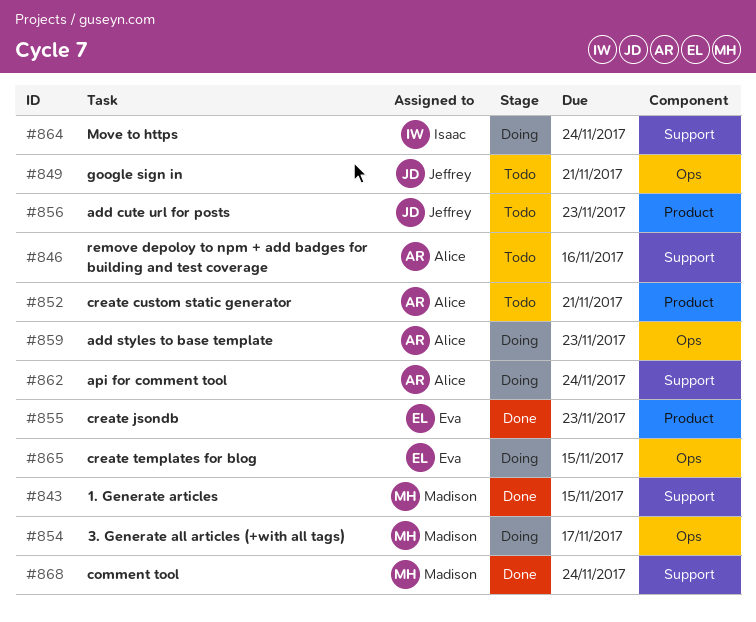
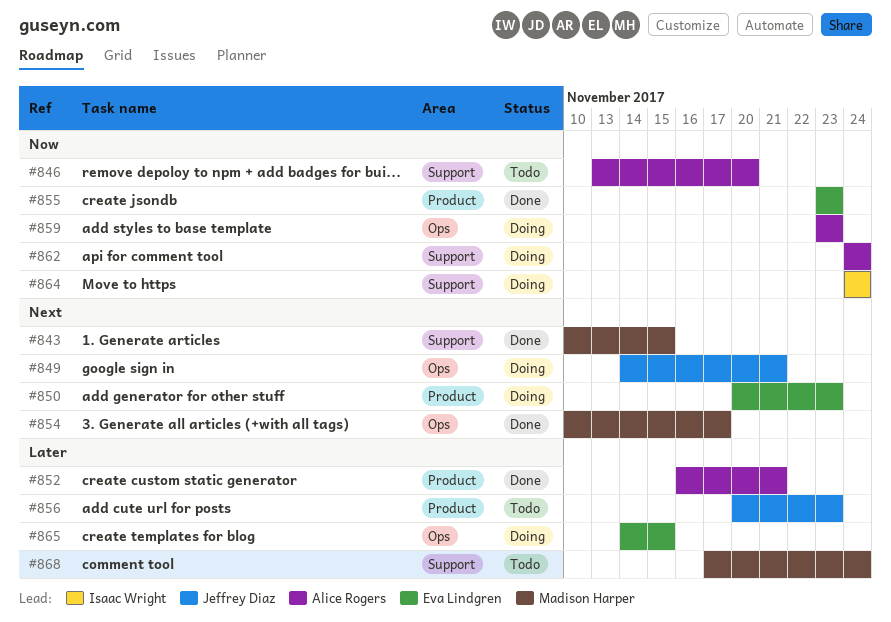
#846, due: Nov 16 -> Nov 20
#849, status: Todo -> Doing
#850: none -> present
#852, status: Todo -> Done
#854, status: Doing -> Done
#868, status: Done -> Todo

